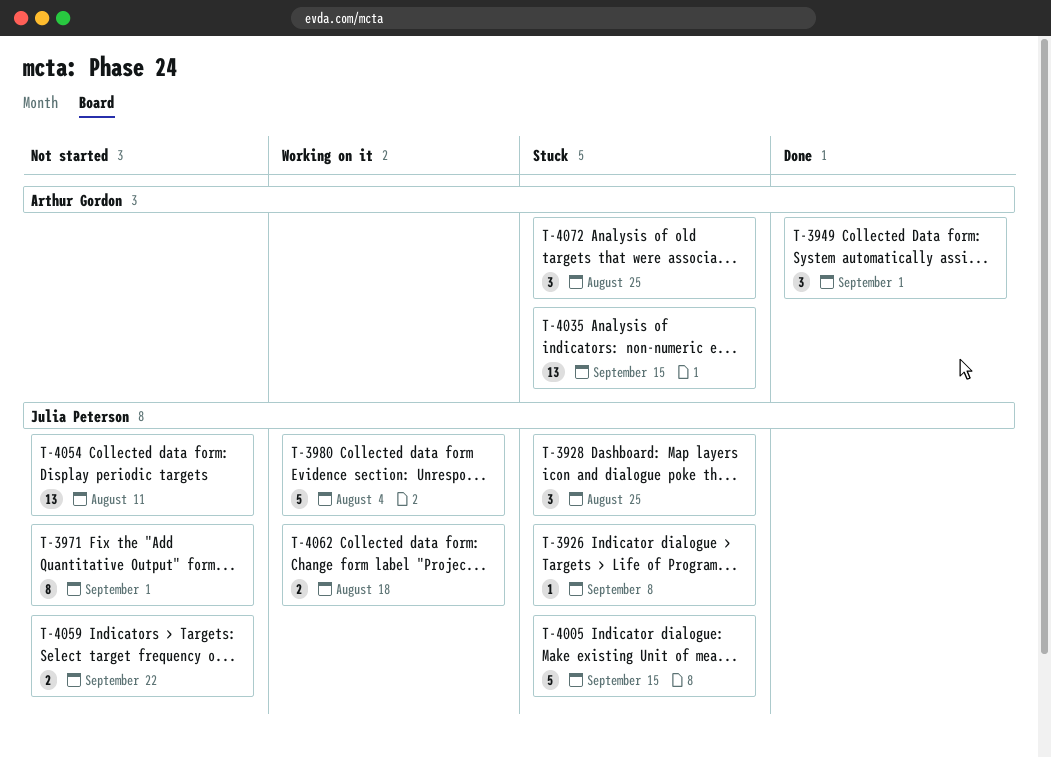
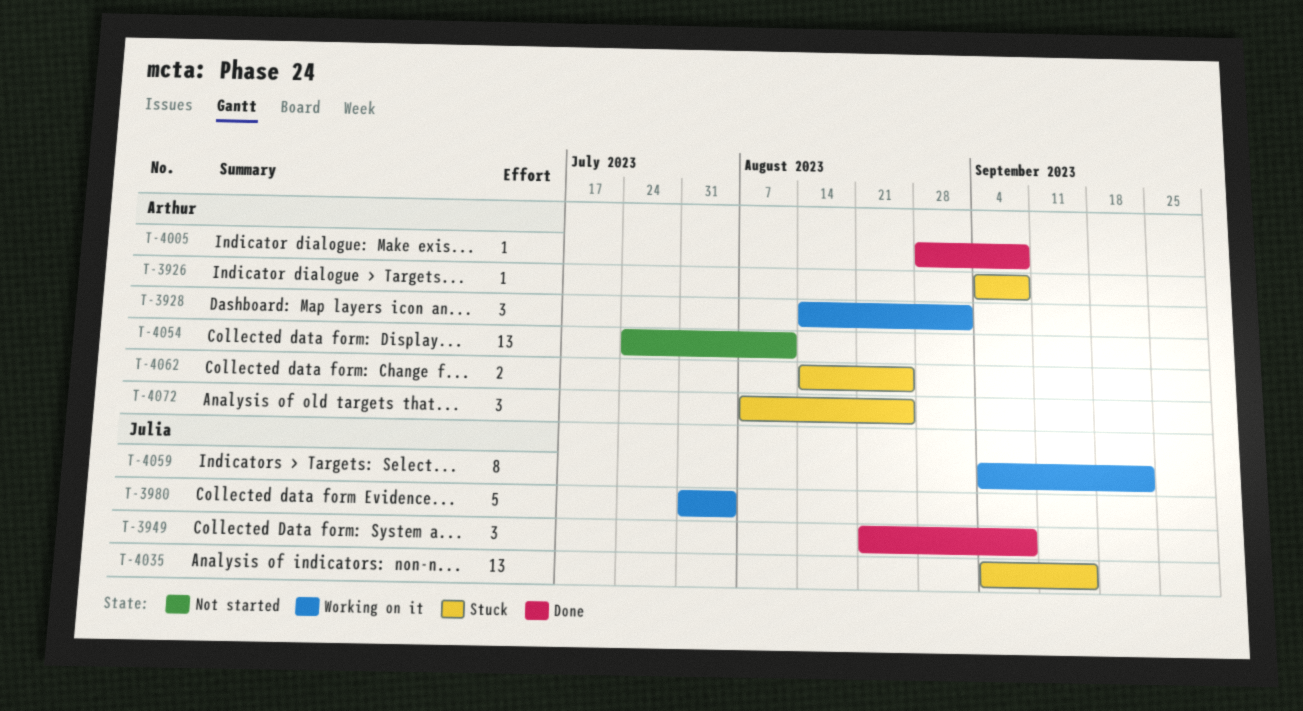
T-3926, owner: Julia Peterson -> Arthur Gordon
T-3928, status: Stuck -> Working on it
T-3928, owner: Julia Peterson -> Arthur Gordon
T-3928, due: Aug 25 -> Sep 1
T-3949, owner: Arthur Gordon -> Julia Peterson
T-3949, due: Sep 1 -> Sep 8
T-3971: present -> none
T-4005, status: Stuck -> Done
T-4005, owner: Julia Peterson -> Arthur Gordon
T-4005, estimate: 5 -> 1
T-4005, due: Sep 15 -> Sep 8
T-4035, owner: Arthur Gordon -> Julia Peterson
T-4054, owner: Julia Peterson -> Arthur Gordon
T-4059, status: Not started -> Working on it
T-4059, estimate: 2 -> 8
T-4062, status: Working on it -> Stuck
T-4062, owner: Julia Peterson -> Arthur Gordon
T-4062, due: Aug 18 -> Aug 25

